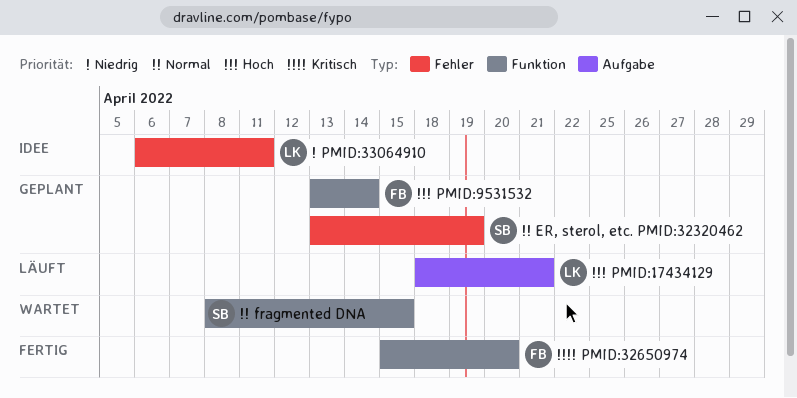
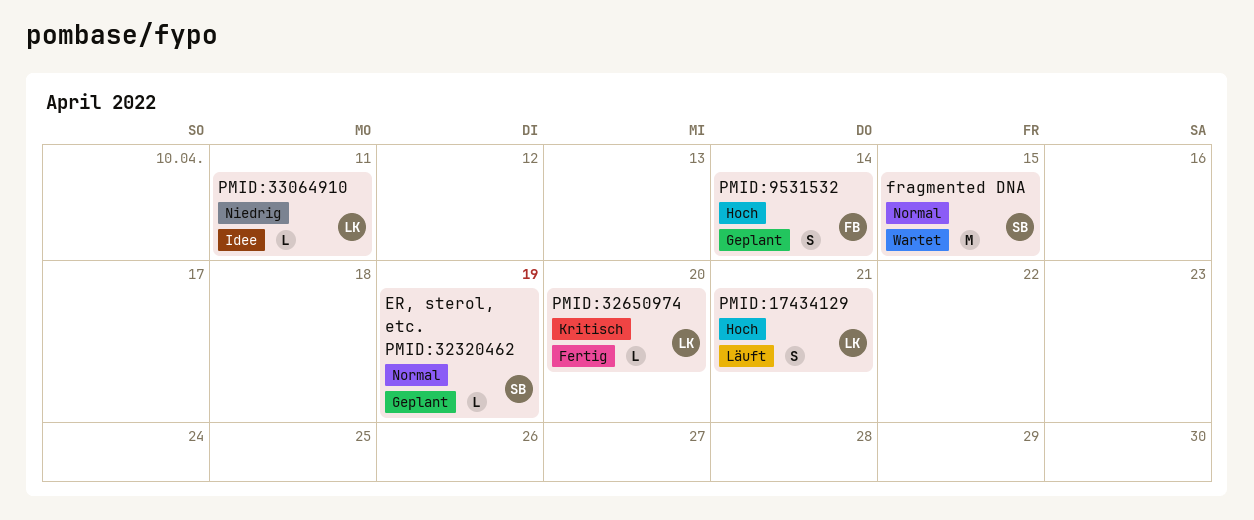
PMID:32650974, owner: FB -> LK

